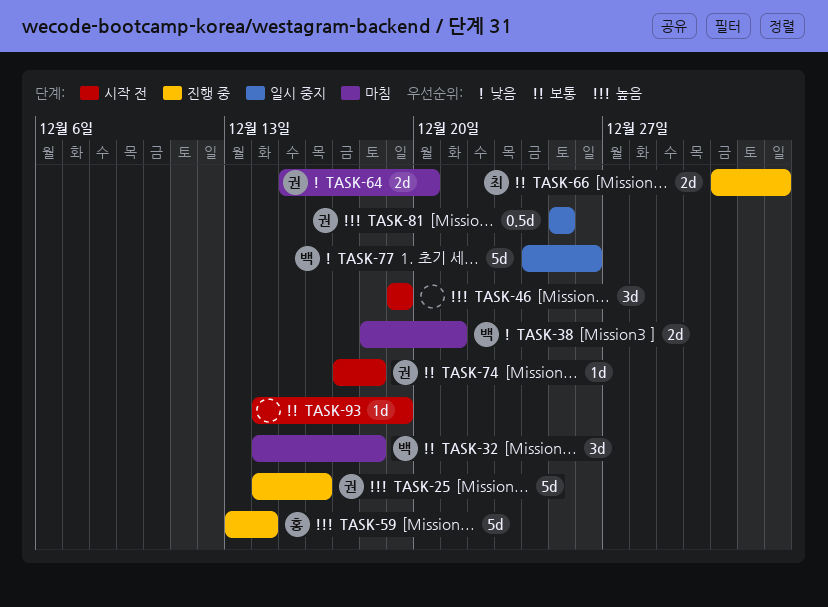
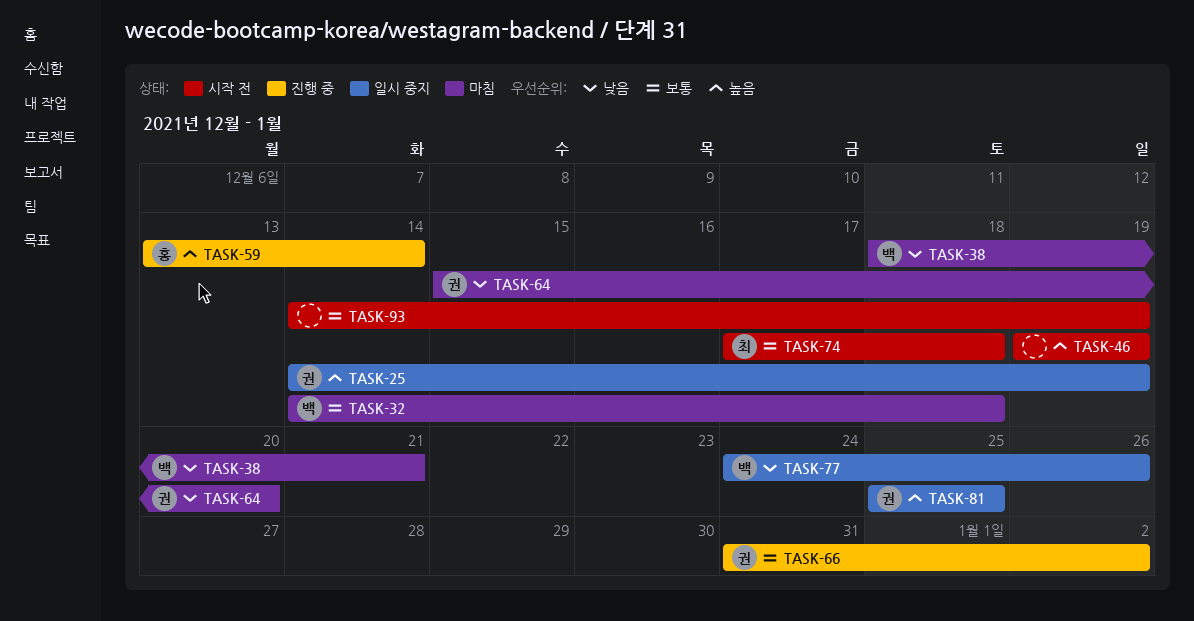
TASK-25, status: 진행 중 -> 일시 중지
TASK-25, due: Dec 16 -> Dec 19
TASK-66, owner: 최 -> 권
TASK-74, owner: 권 -> 최

